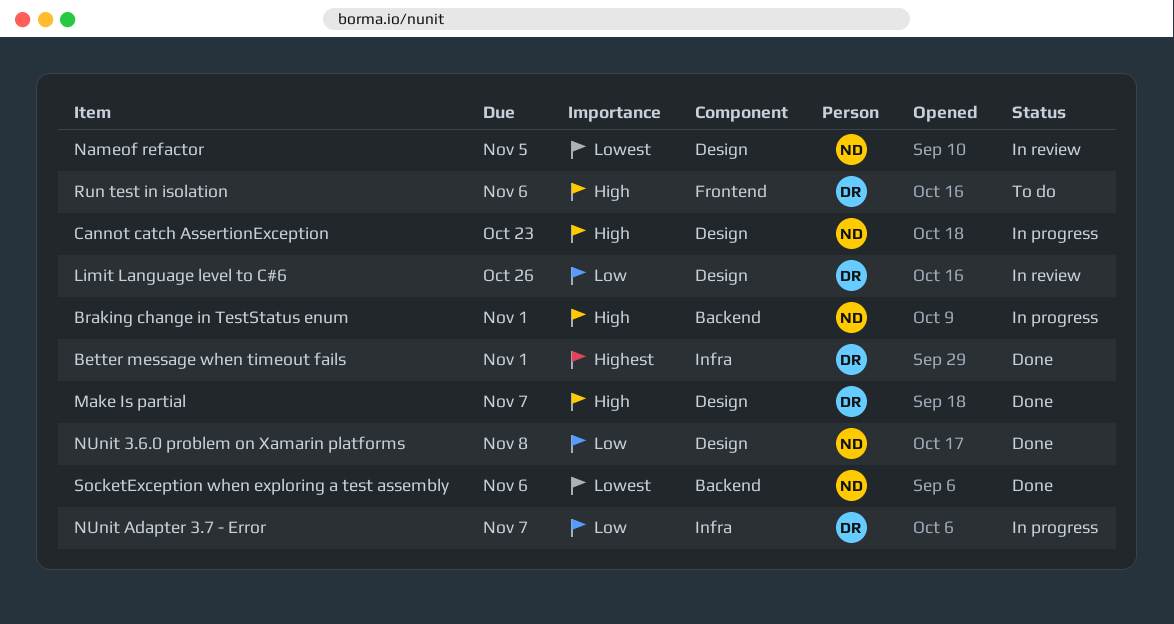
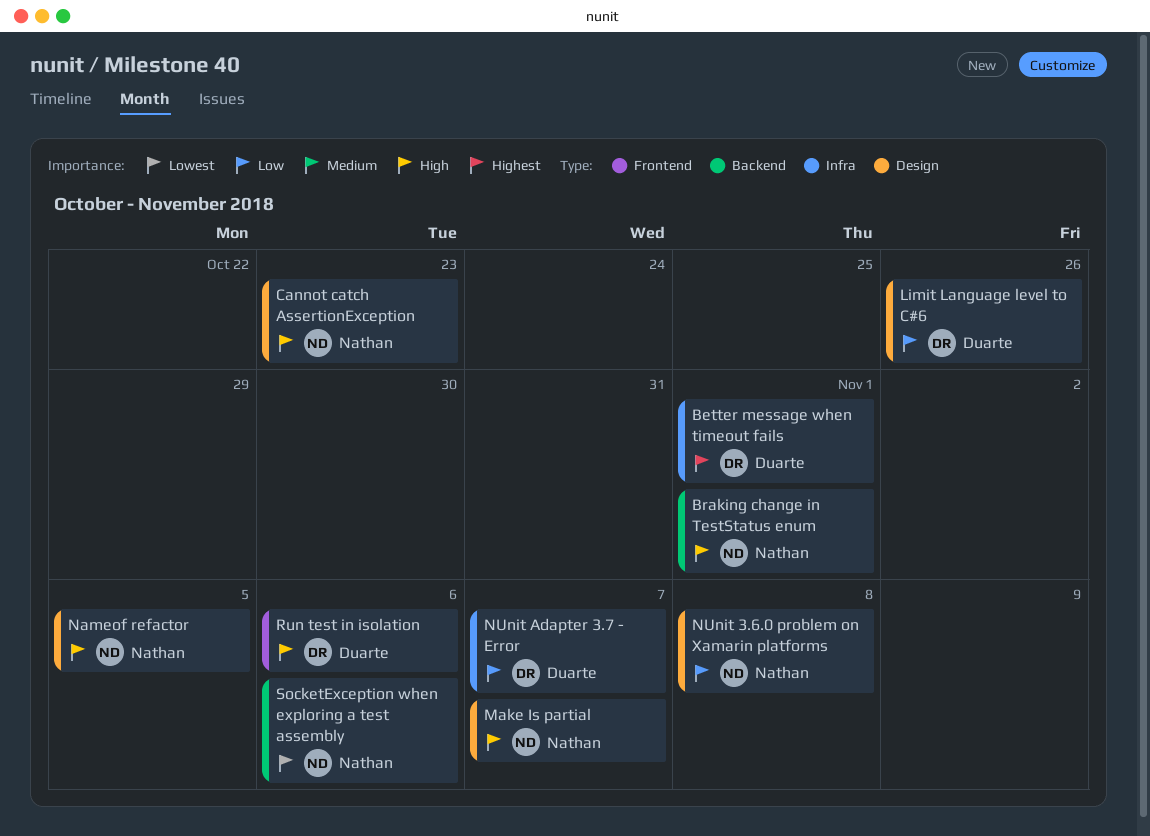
Make Is partial, owner: Duarte -> Nathan
Nameof refactor, priority: Lowest -> High

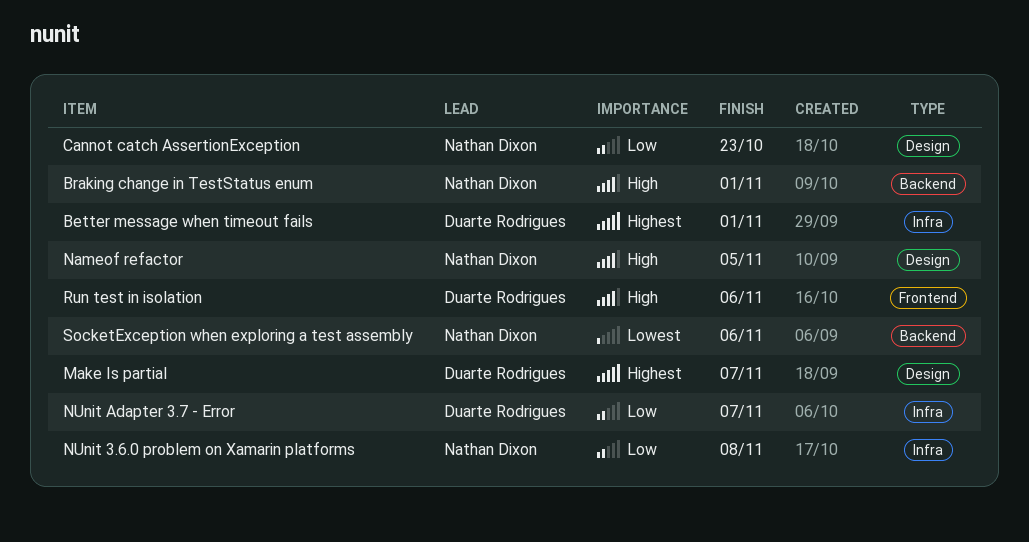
Cannot catch AssertionException, priority: High -> Low
Limit Language level to C#6: present -> none
Make Is partial, owner: Nathan Dixon -> Duarte Rodrigues
Make Is partial, priority: High -> Highest
NUnit 3.6.0 problem on Xamarin platforms, label: Design -> Infra

